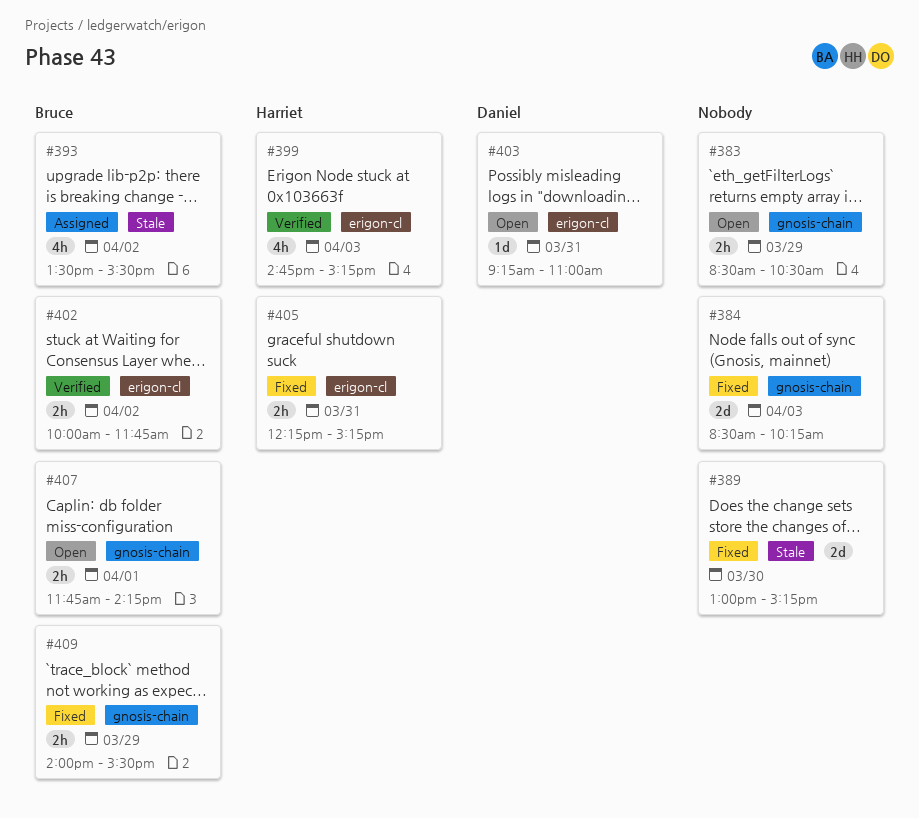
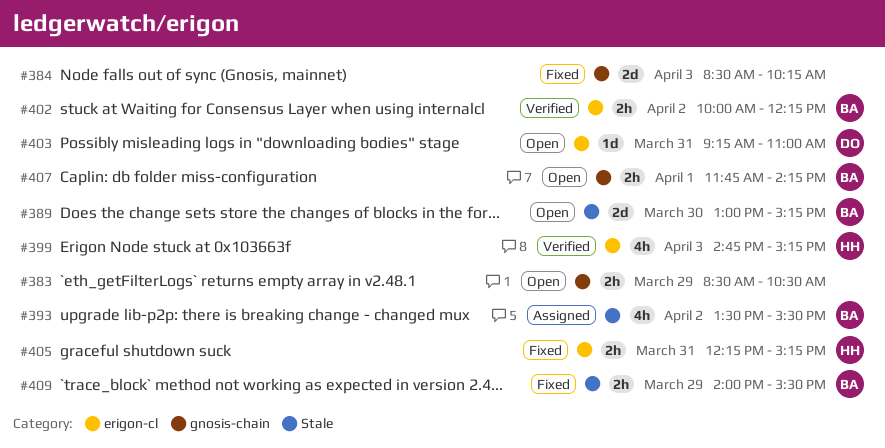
#389, status: Fixed -> Open
#389, owner: none -> Bruce
#402, ends: 11:45 -> 12:15
#409, label: gnosis-chain -> Stale

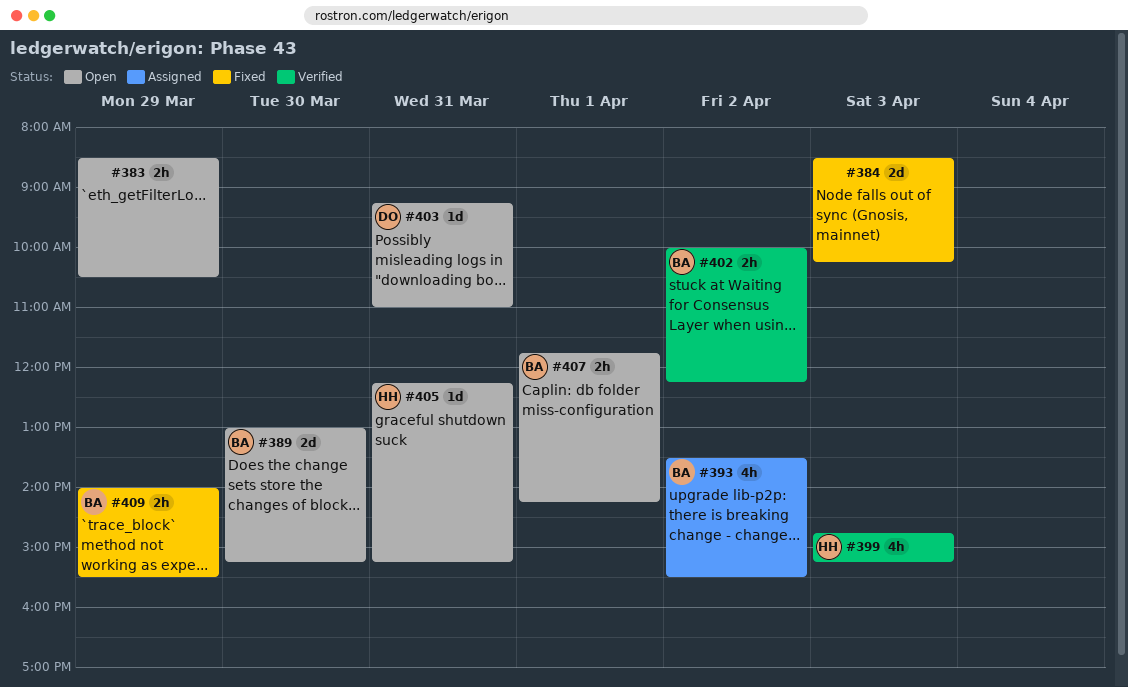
#405, status: Fixed -> Open
#405, estimate: 2h -> 1d

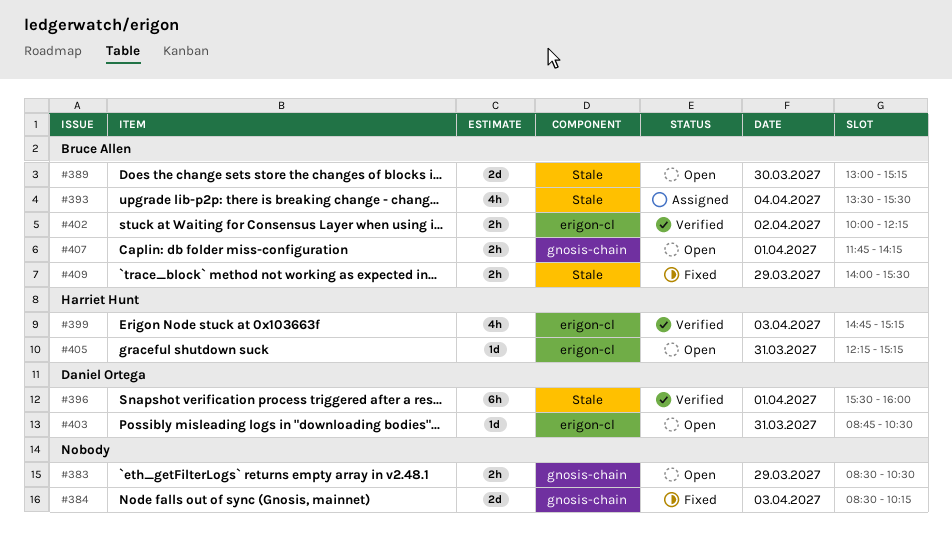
#393, day: Apr 2 -> Apr 4
#396: none -> present
#403, begins: 09:15 -> 08:45
#403, ends: 11:00 -> 10:30

